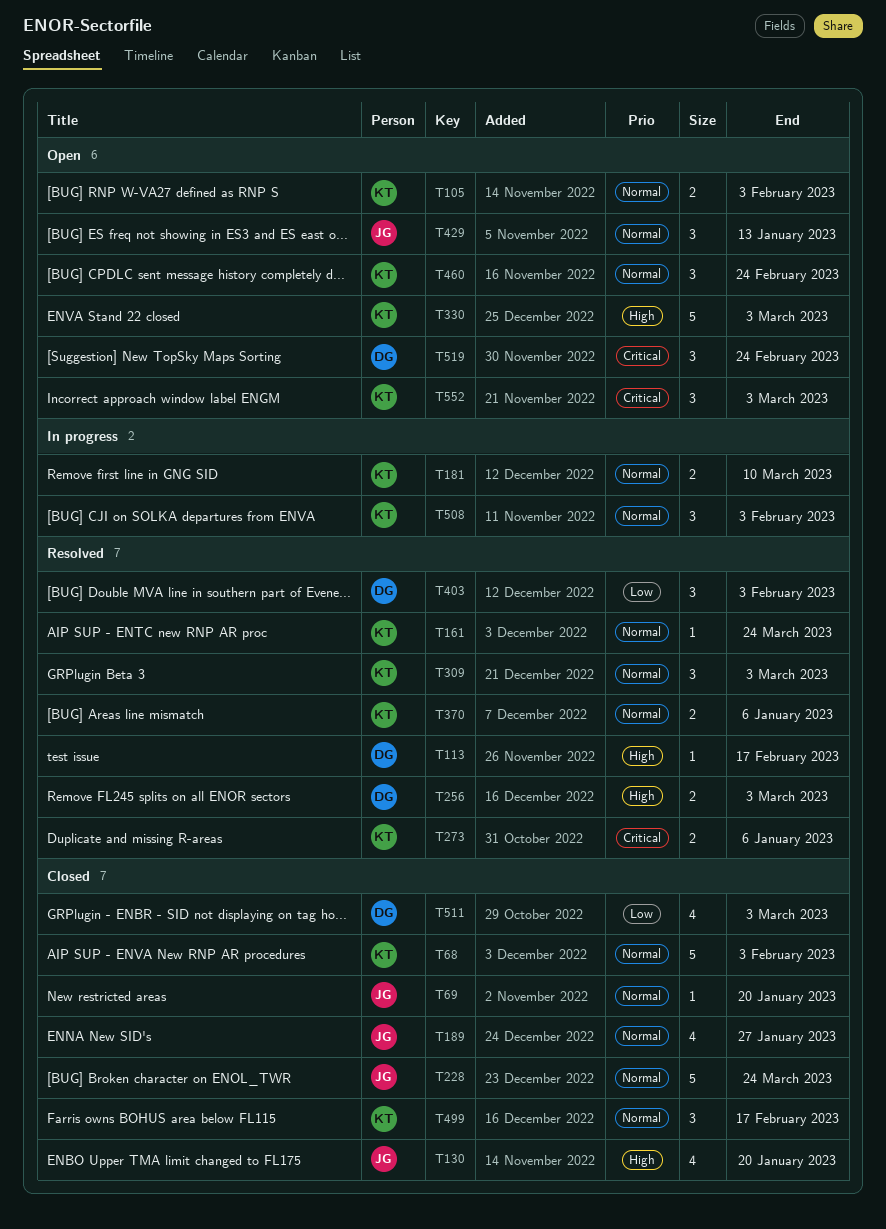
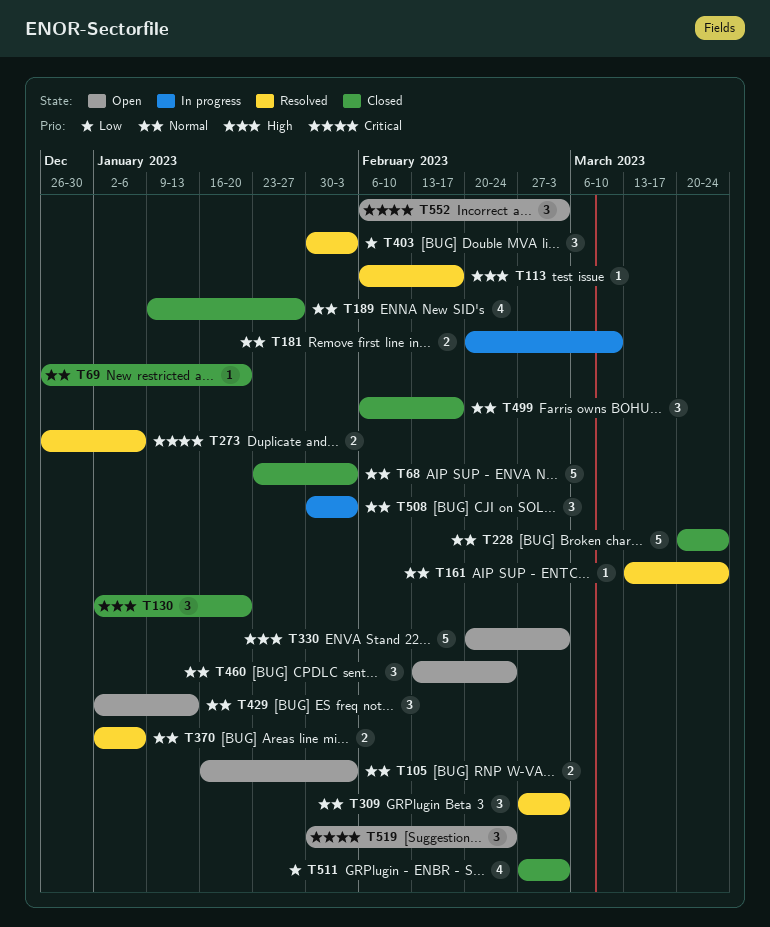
T130, estimate: 4 -> 3
T256: present -> none

